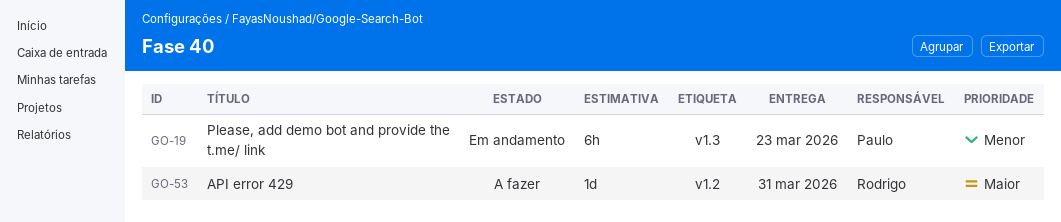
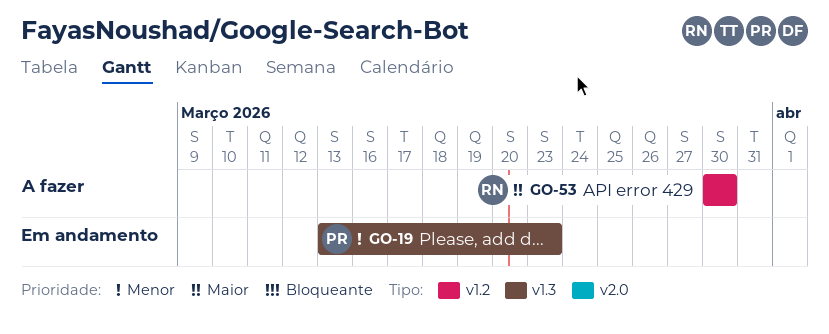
GO-53, due: Mar 31 -> Mar 30

